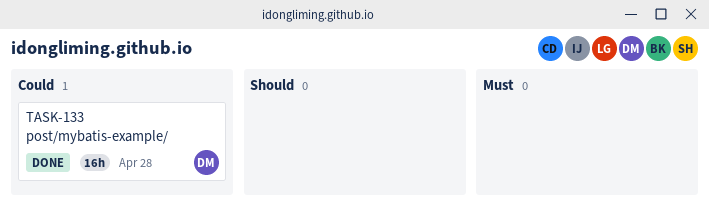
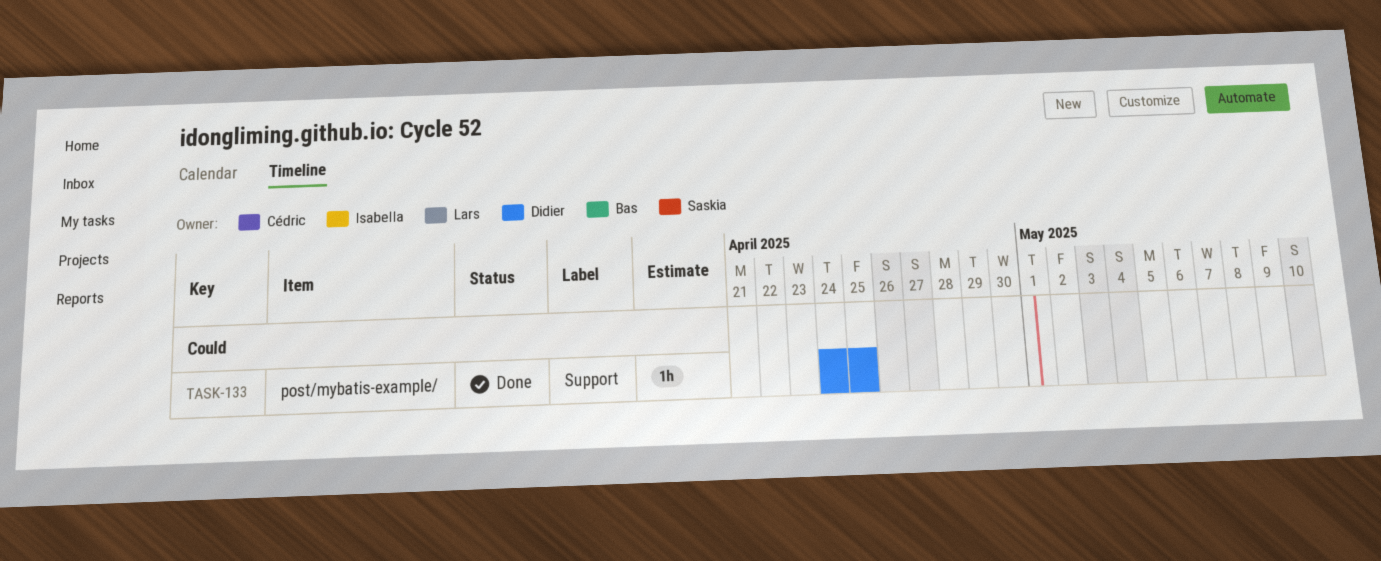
TASK-133, estimate: 16h -> 1h
TASK-133, due: Apr 28 -> Apr 25

